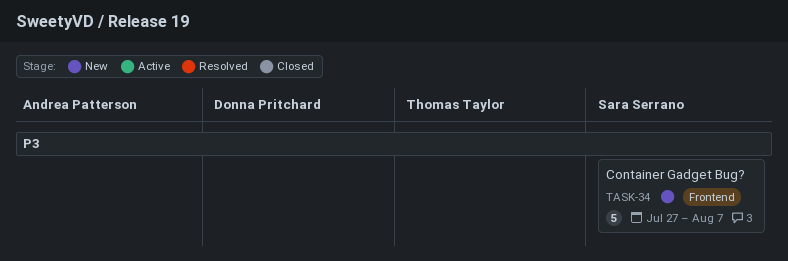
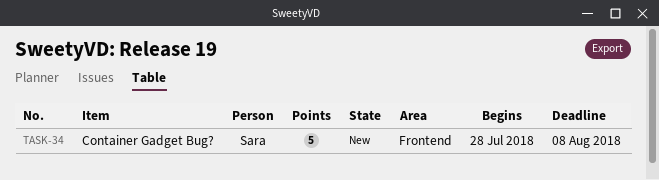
TASK-34, start: Jul 27 -> Jul 28
TASK-34, due: Aug 7 -> Aug 8

